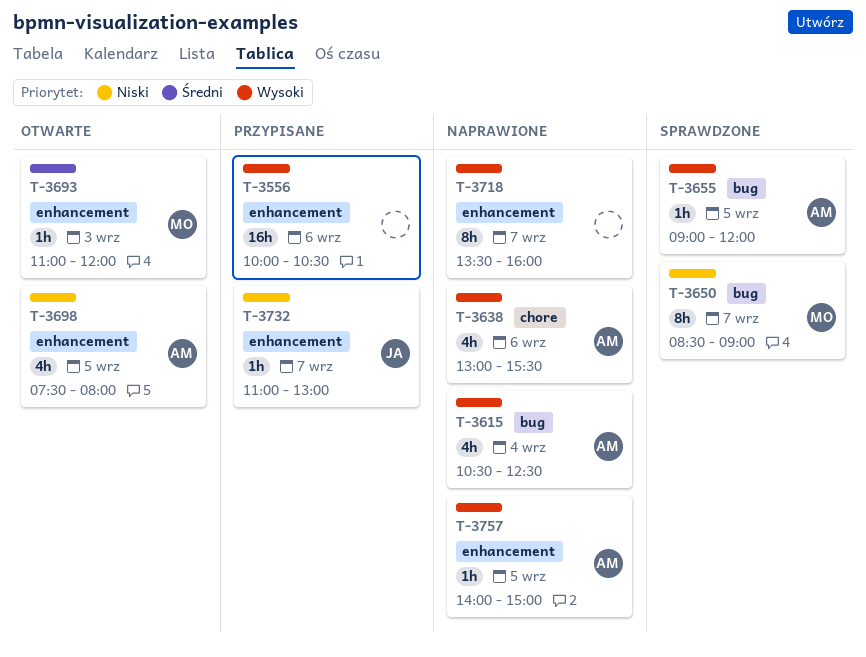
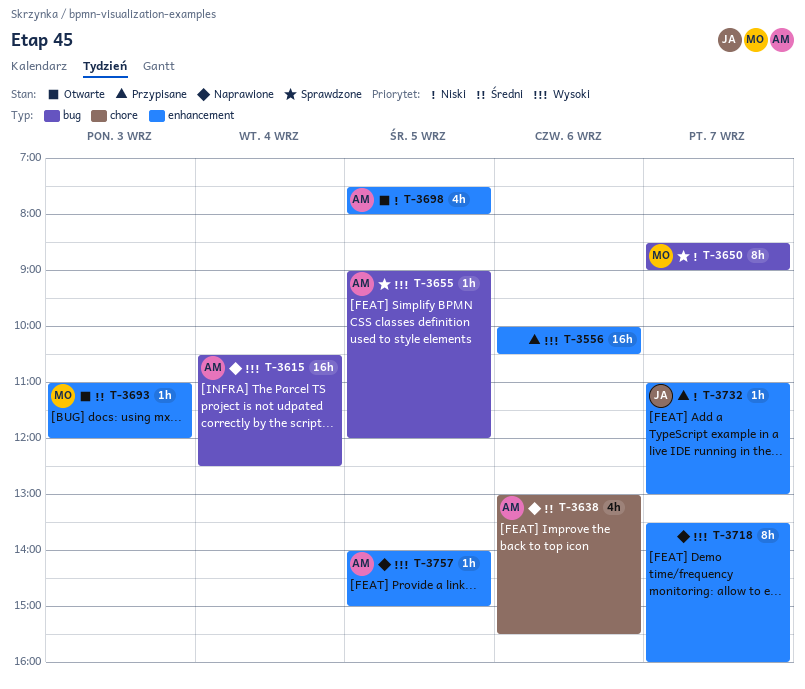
T-3615, estimate: 4h -> 16h
T-3638, priority: Wysoki -> Średni

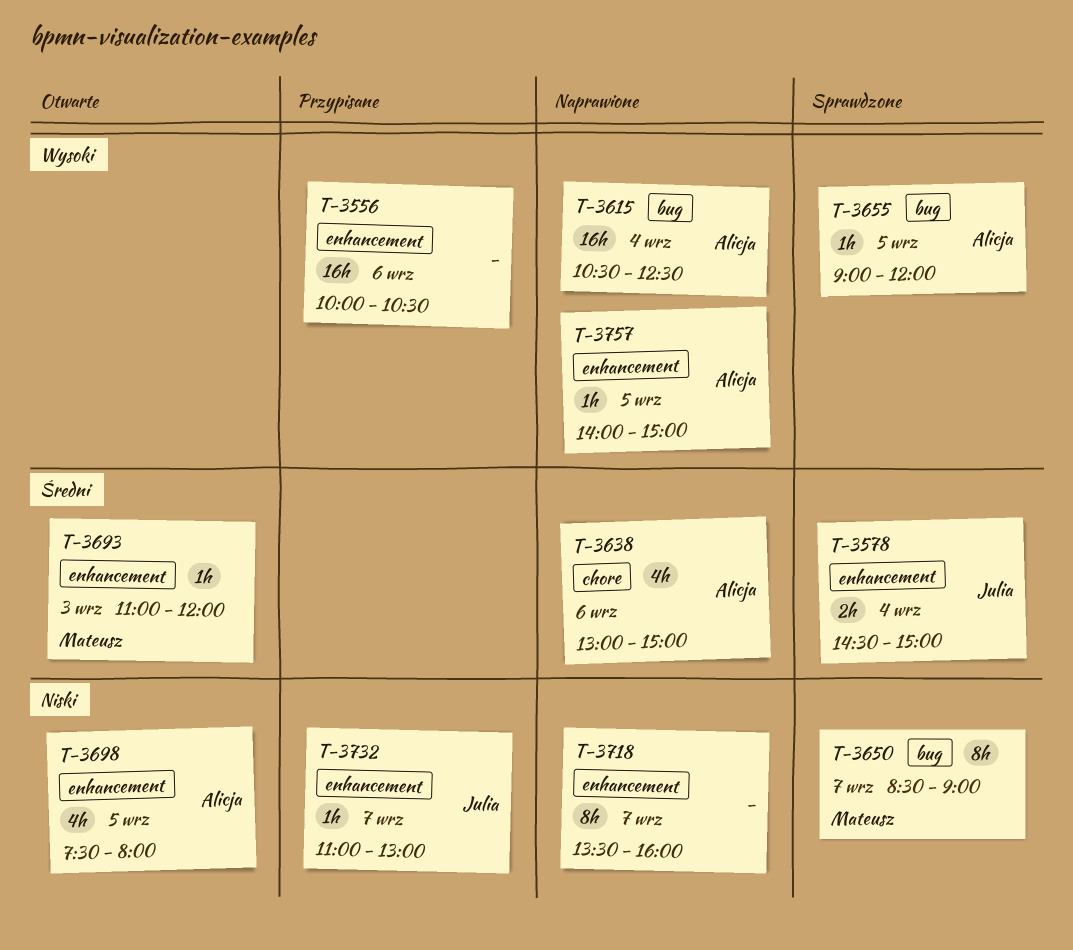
T-3578: none -> present
T-3638, ends: 15:30 -> 15:00
T-3718, priority: Wysoki -> Niski

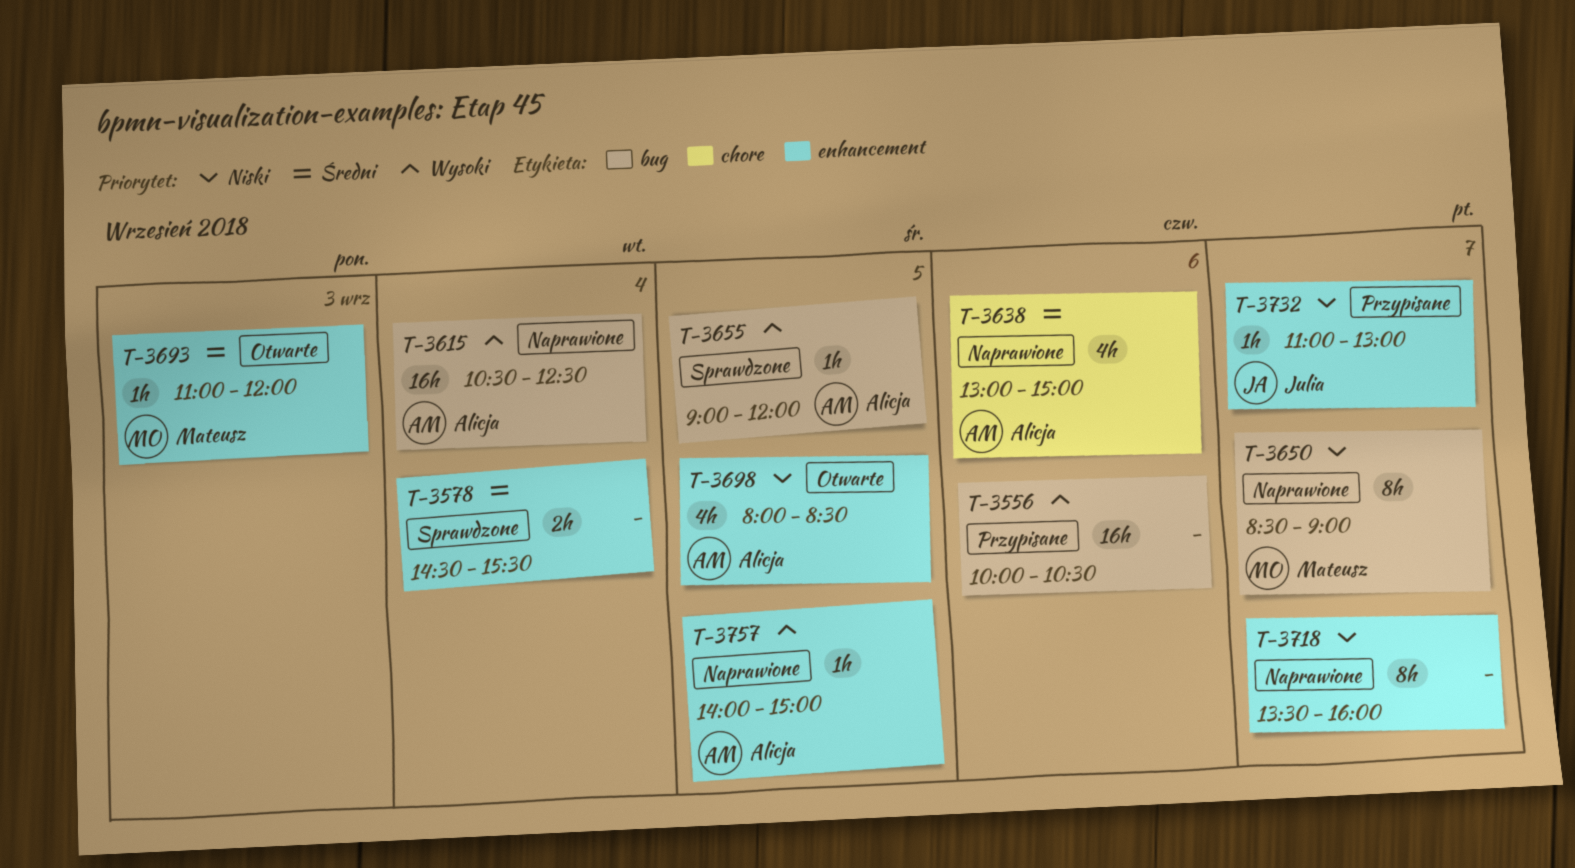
T-3556, label: enhancement -> bug
T-3578, owner: Julia -> none
T-3578, ends: 15:00 -> 15:30
T-3650, status: Sprawdzone -> Naprawione
T-3698, begins: 07:30 -> 08:00
T-3698, ends: 08:00 -> 08:30

